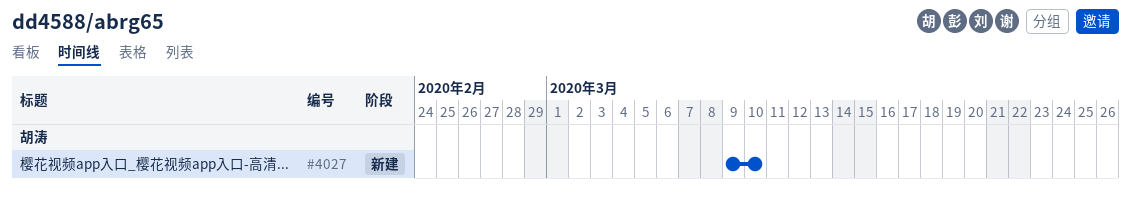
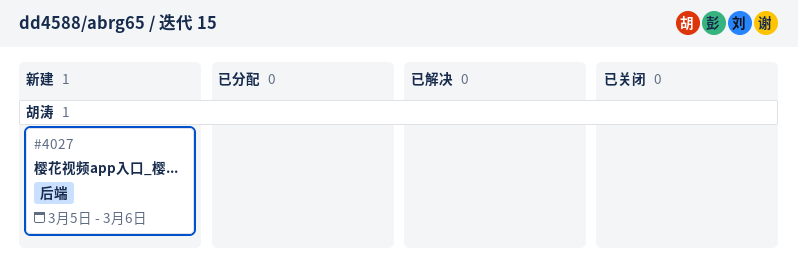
#4027, start: Mar 9 -> Mar 5
#4027, due: Mar 10 -> Mar 6

